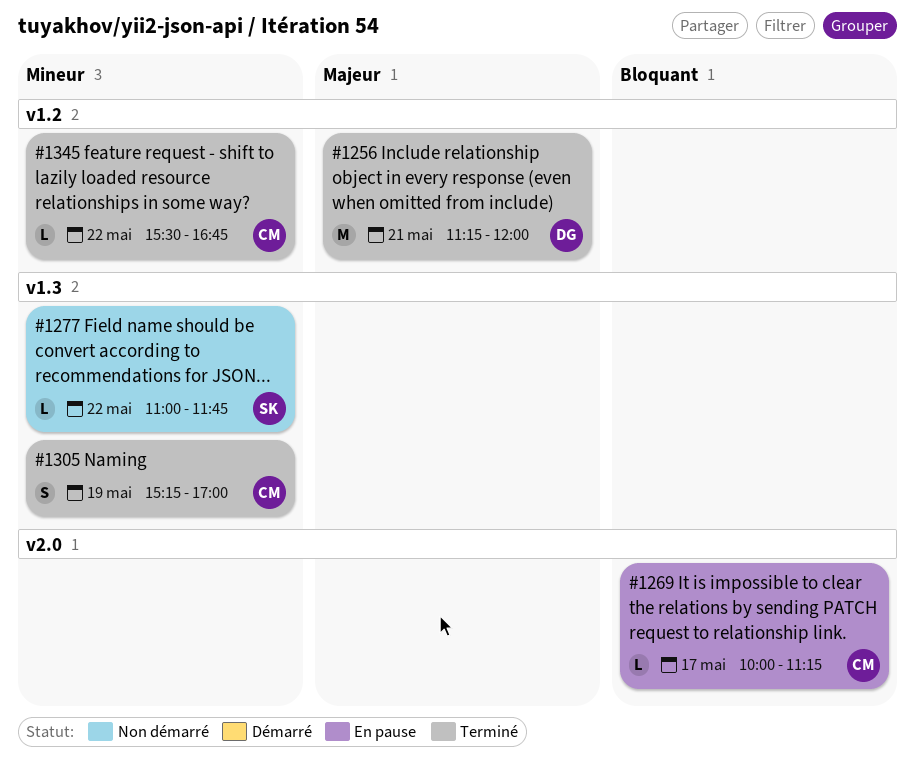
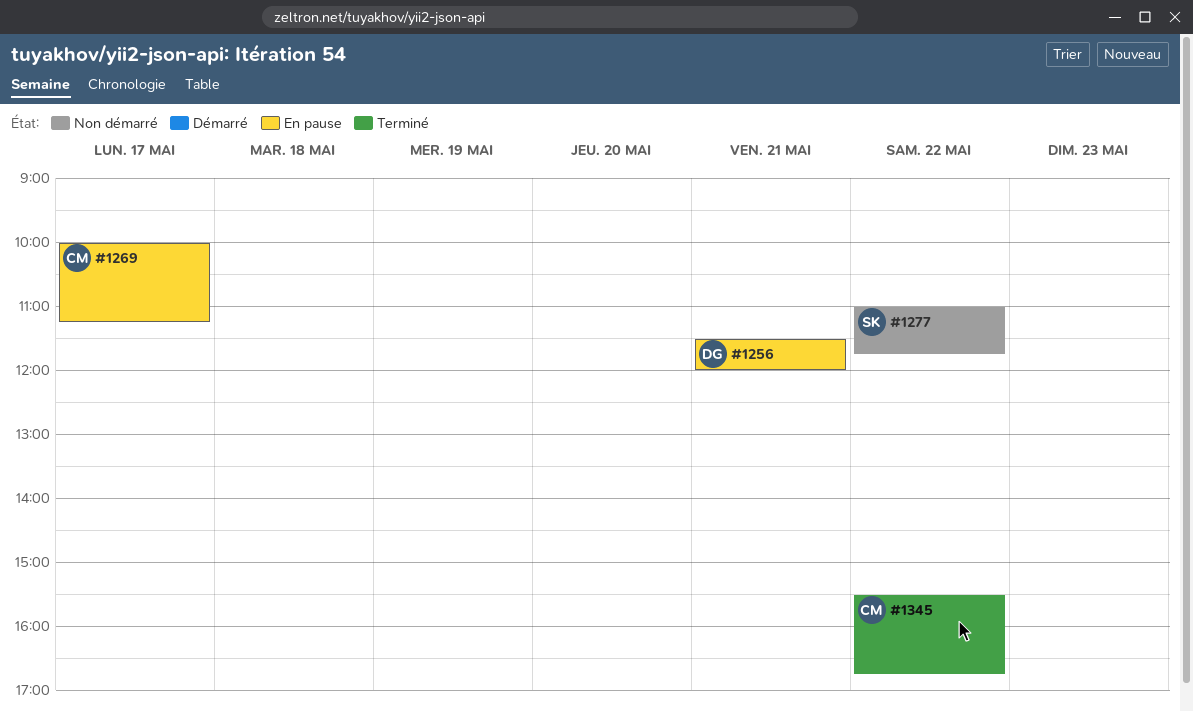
#1256, status: Terminé -> En pause
#1256, begins: 11:15 -> 11:30
#1305: present -> none

